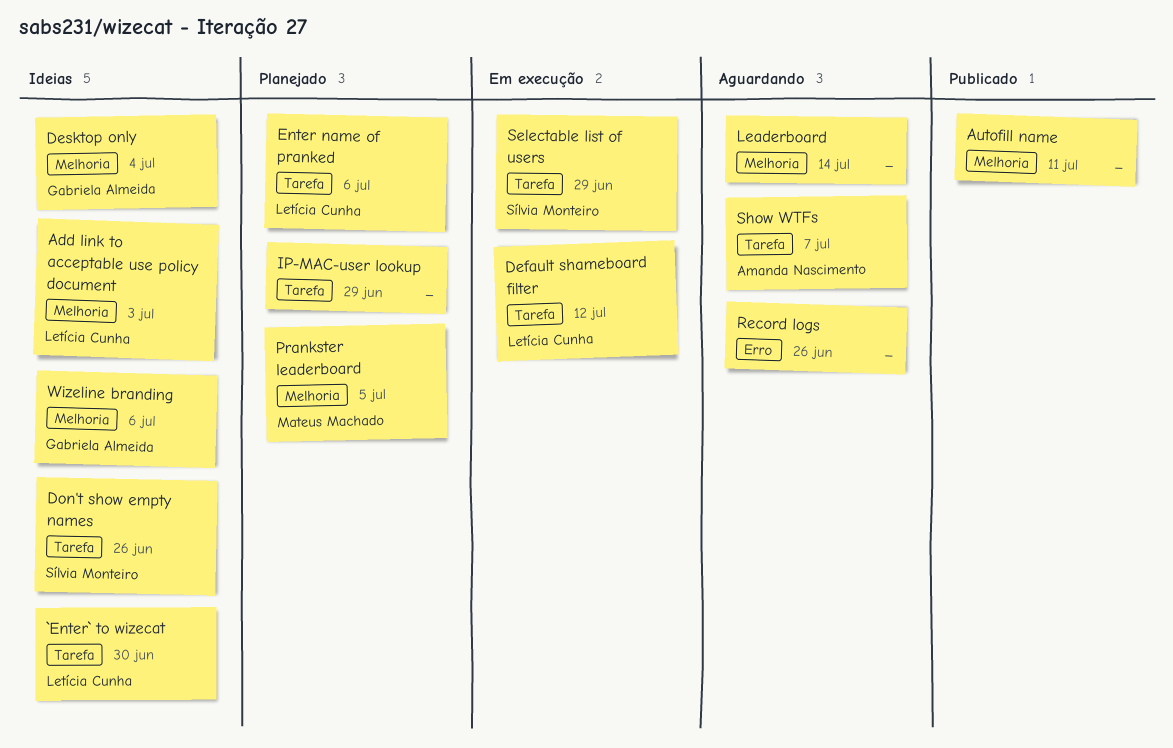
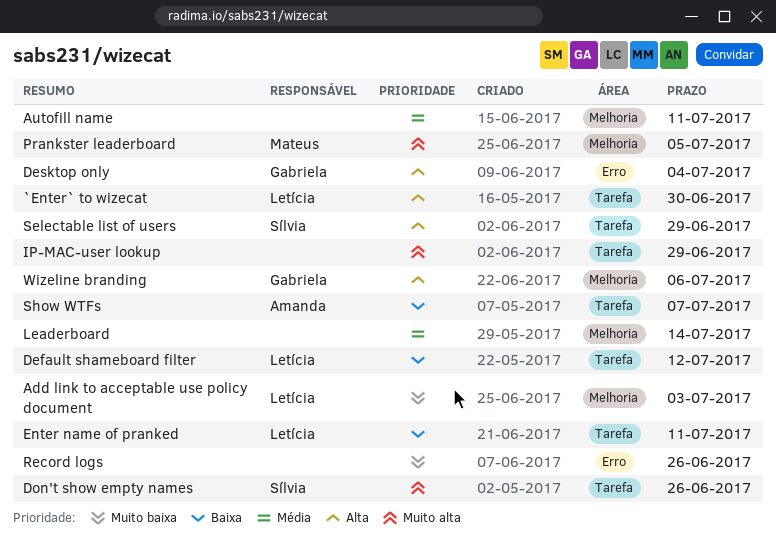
Desktop only, label: Melhoria -> Erro
Enter name of pranked, due: Jul 6 -> Jul 11

